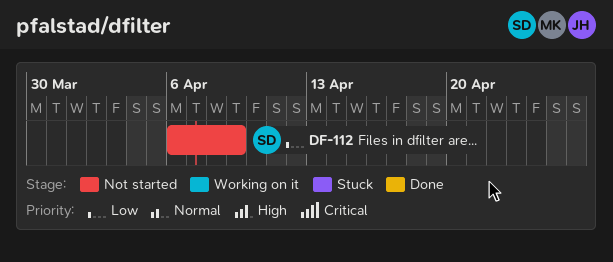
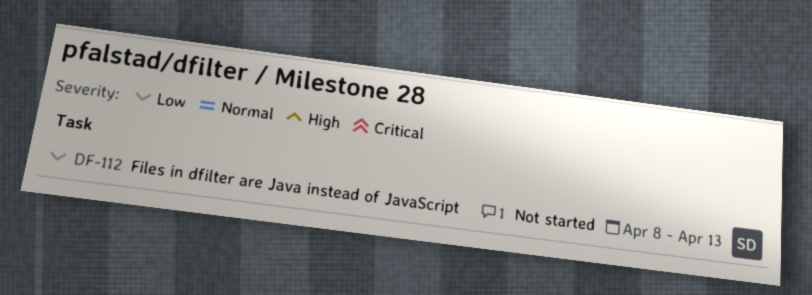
DF-112, start: Apr 6 -> Apr 8
DF-112, due: Apr 9 -> Apr 13

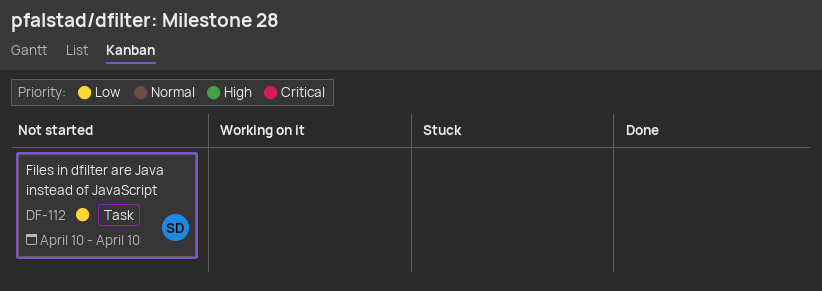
DF-112, start: Apr 8 -> Apr 10
DF-112, due: Apr 13 -> Apr 10

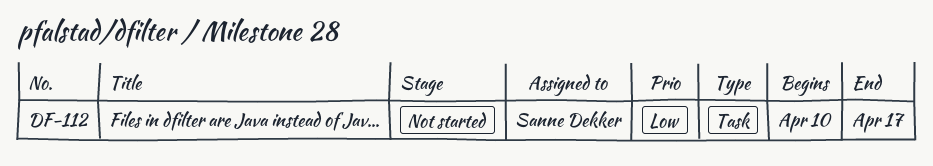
DF-112, due: Apr 10 -> Apr 17

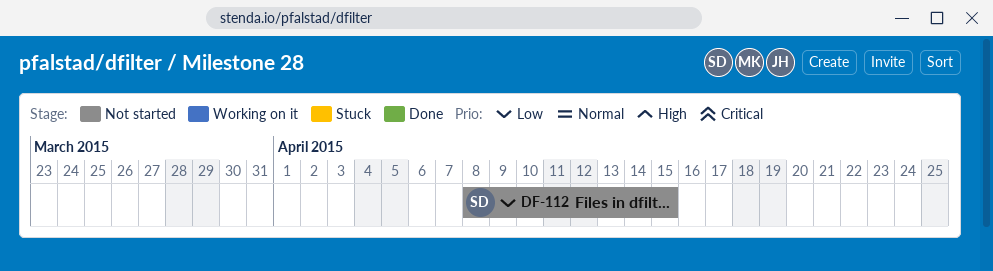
DF-112, start: Apr 10 -> Apr 8
DF-112, due: Apr 17 -> Apr 15

